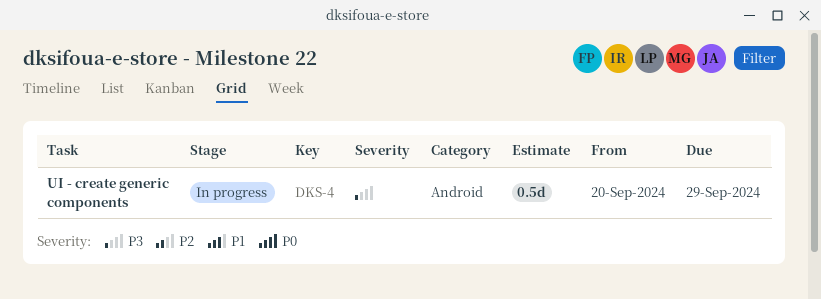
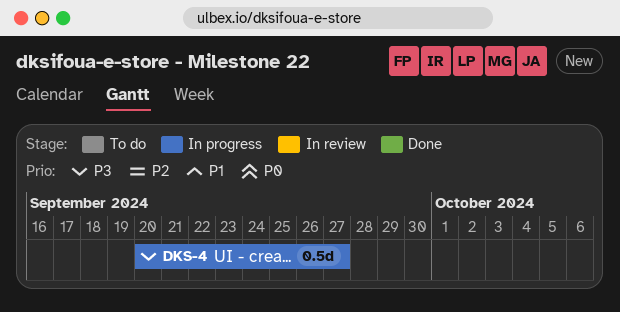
DKS-4, due: Sep 29 -> Sep 27

